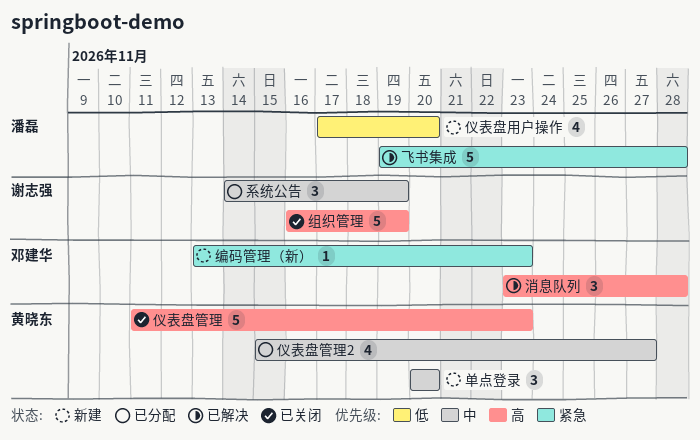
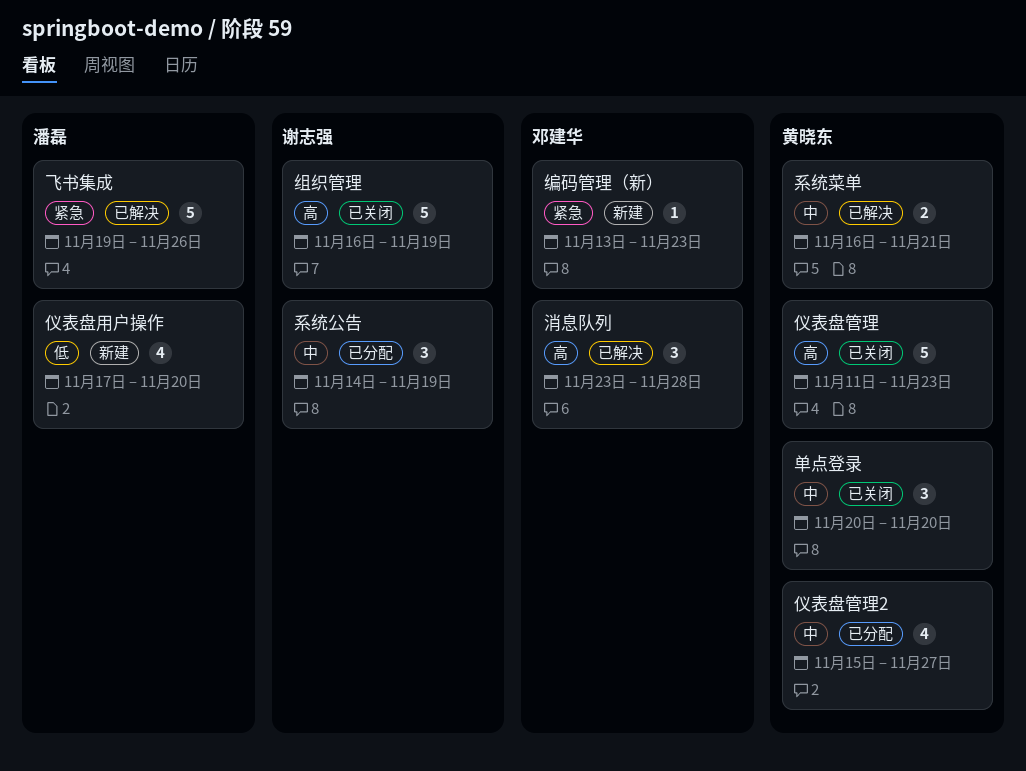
单点登录, status: 新建 -> 已关闭
系统菜单: none -> present
飞书集成, due: Nov 28 -> Nov 26

